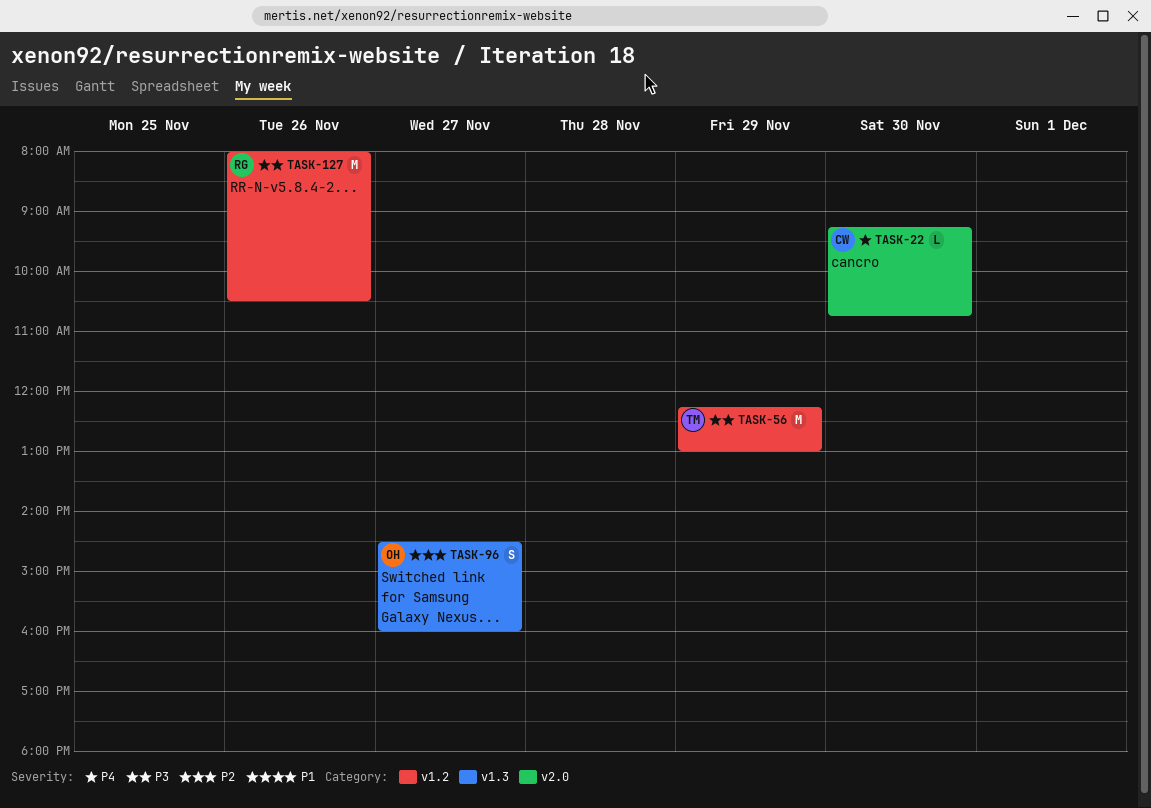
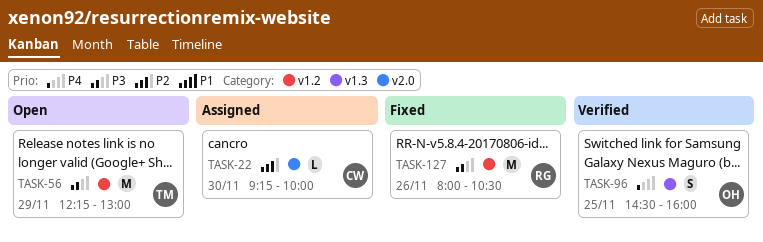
TASK-22, priority: P4 -> P2
TASK-22, ends: 10:45 -> 10:00
TASK-96, priority: P2 -> P4
TASK-96, day: Nov 27 -> Nov 25

